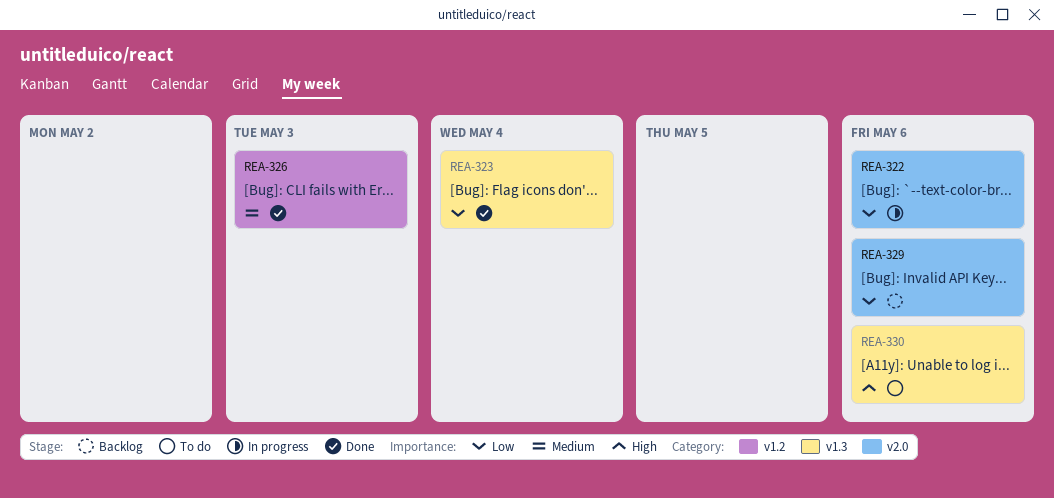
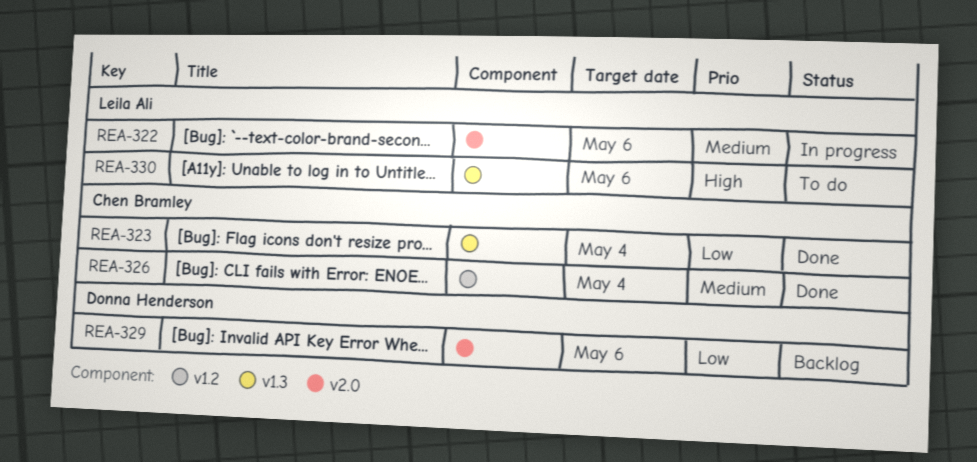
REA-322, priority: Low -> Medium
REA-326, due: May 3 -> May 4

